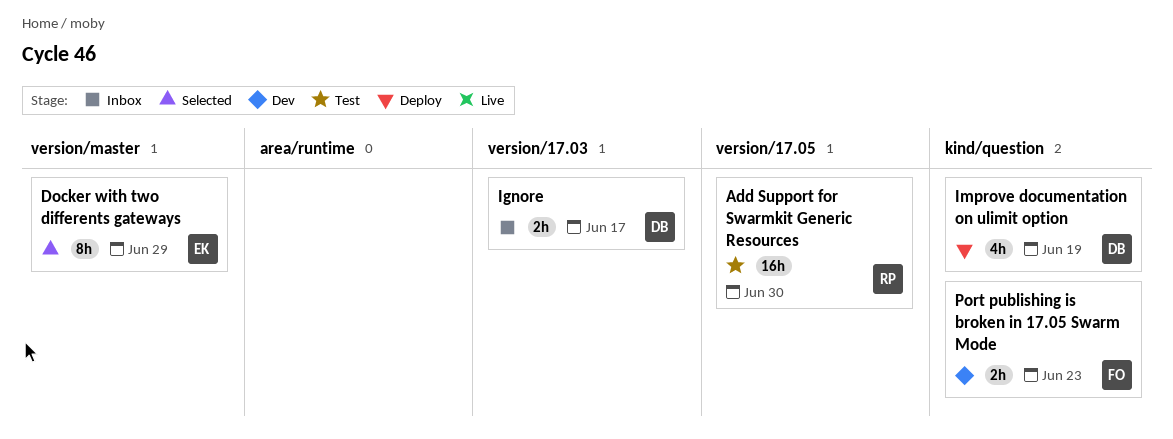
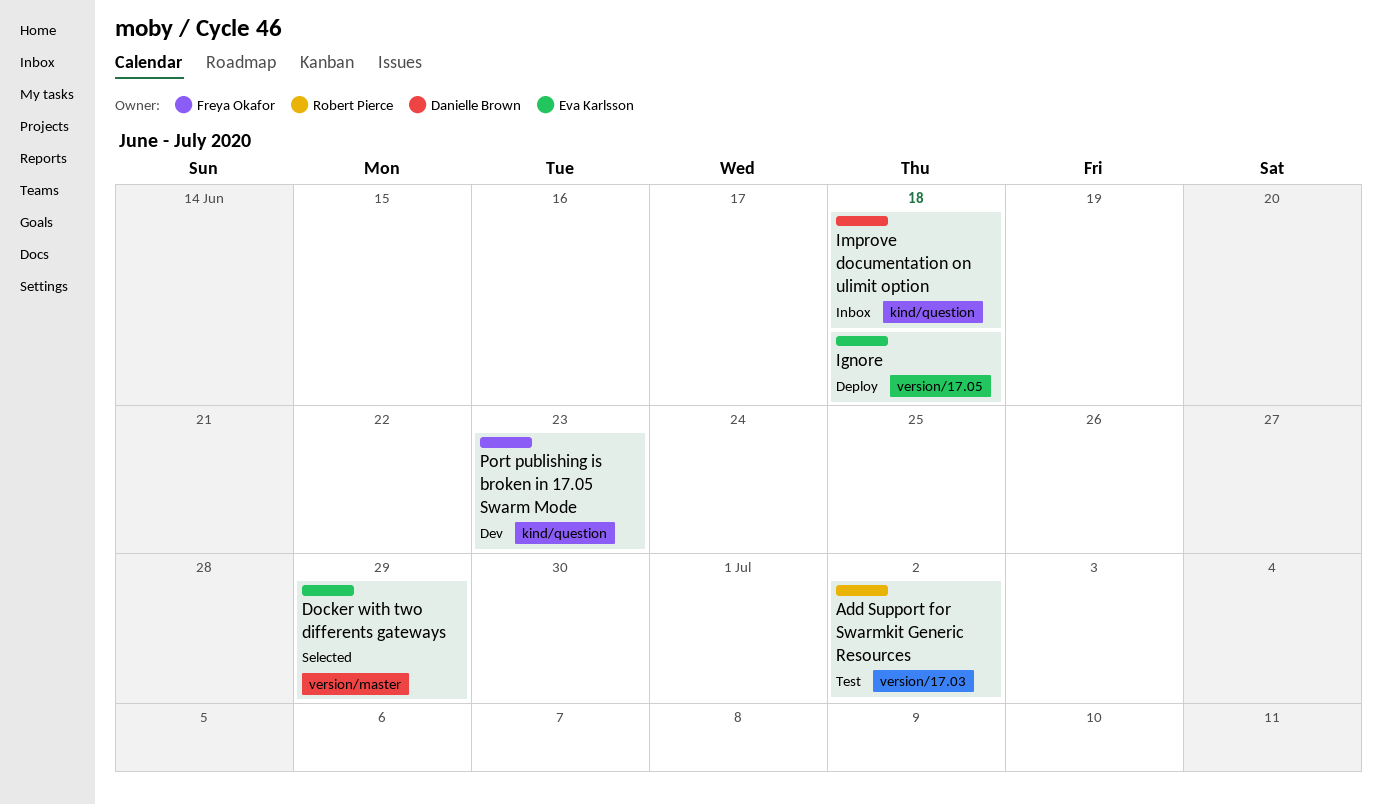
Add Support for Swarmkit Generic Resources, label: version/17.05 -> version/17.03
Add Support for Swarmkit Generic Resources, due: Jun 30 -> Jul 2
Ignore, status: Inbox -> Deploy
Ignore, owner: Danielle Brown -> Eva Karlsson
Ignore, label: version/17.03 -> version/17.05
Ignore, due: Jun 17 -> Jun 18
Improve documentation on ulimit option, status: Deploy -> Inbox
Improve documentation on ulimit option, due: Jun 19 -> Jun 18

